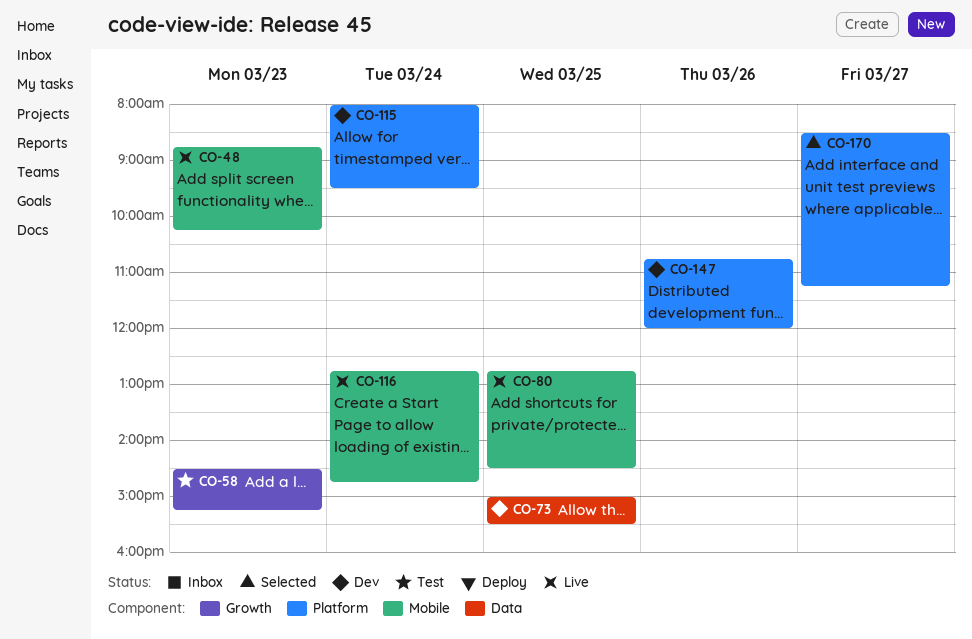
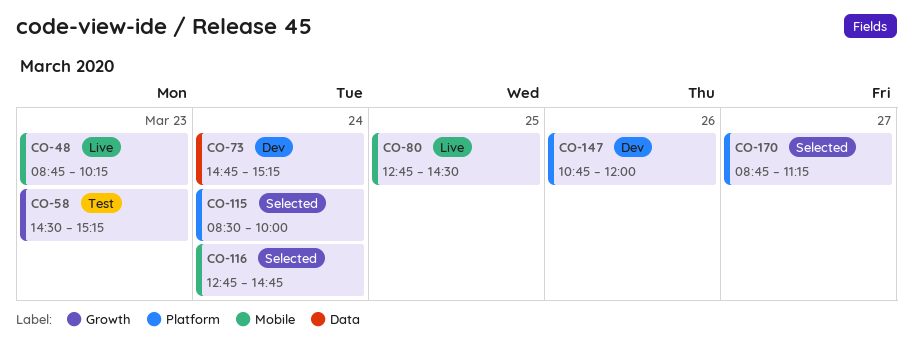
CO-73, day: Mar 25 -> Mar 24
CO-73, begins: 15:00 -> 14:45
CO-73, ends: 15:30 -> 15:15
CO-115, status: Dev -> Selected
CO-115, begins: 08:00 -> 08:30
CO-115, ends: 09:30 -> 10:00
CO-116, status: Live -> Selected
CO-170, begins: 08:30 -> 08:45

